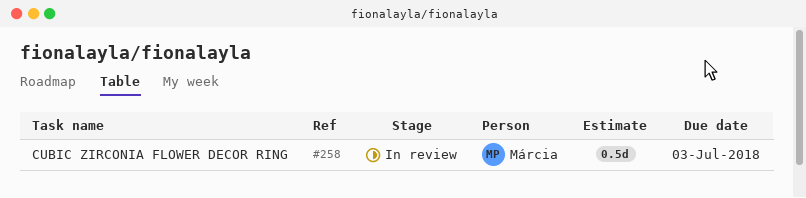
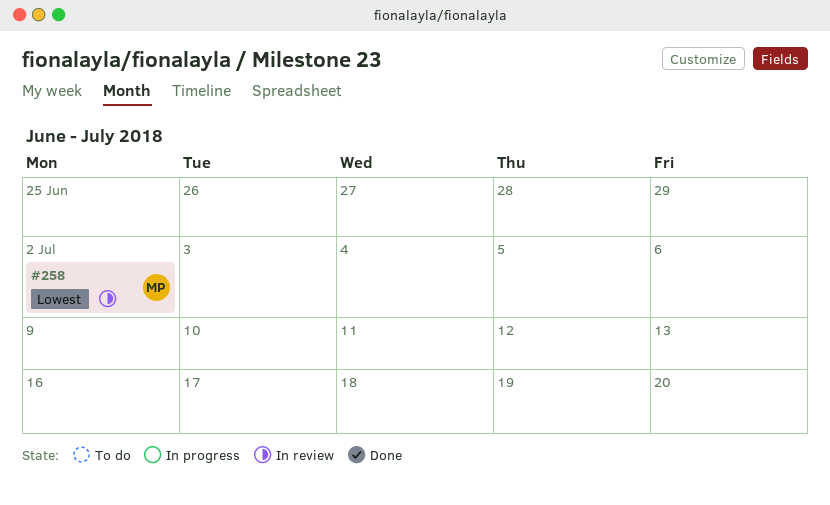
#258, due: Jul 3 -> Jul 2

